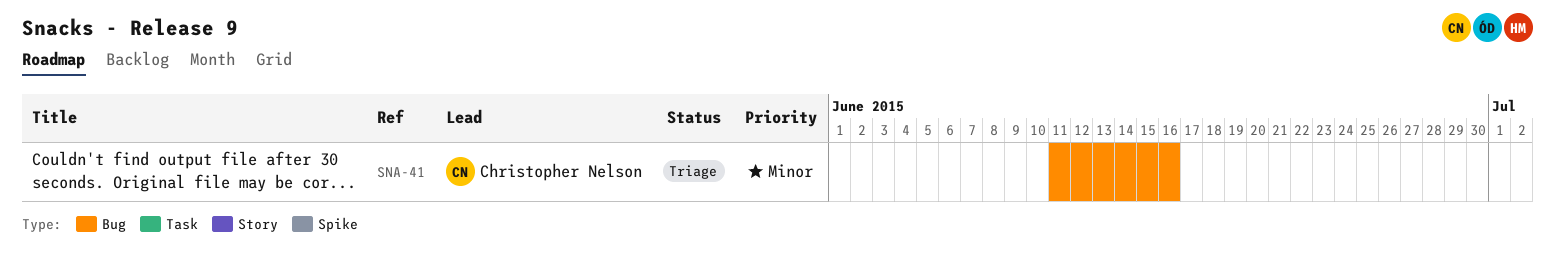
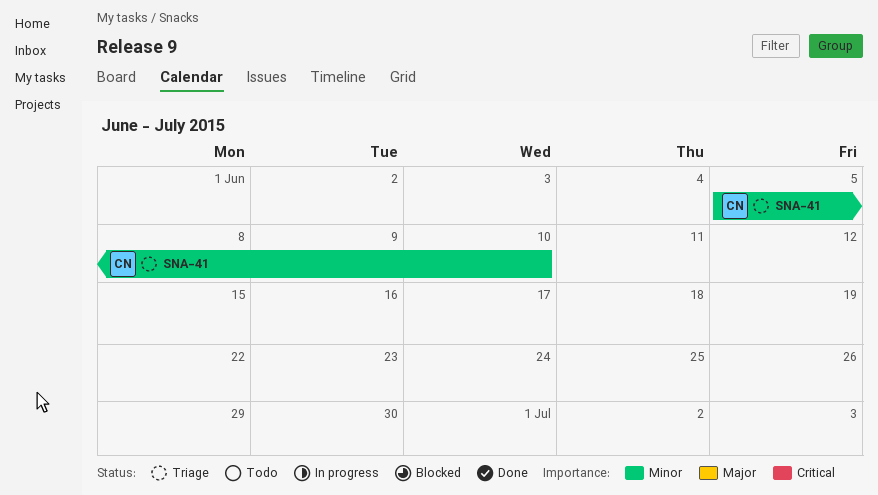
SNA-41, start: Jun 11 -> Jun 5
SNA-41, due: Jun 16 -> Jun 10

